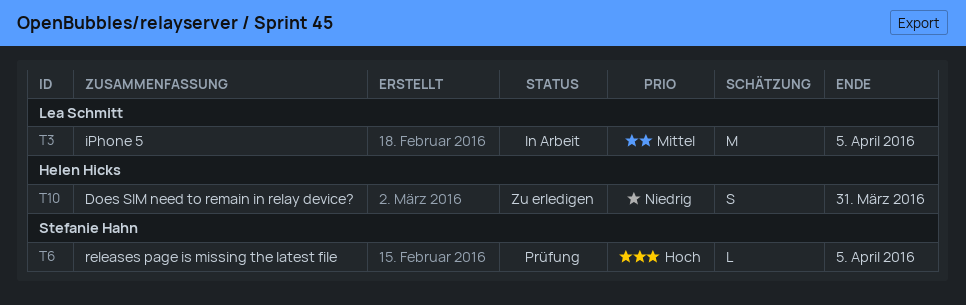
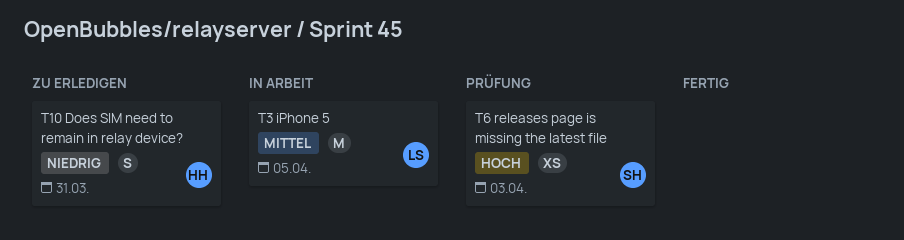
T6, estimate: L -> XS
T6, due: Apr 5 -> Apr 3

